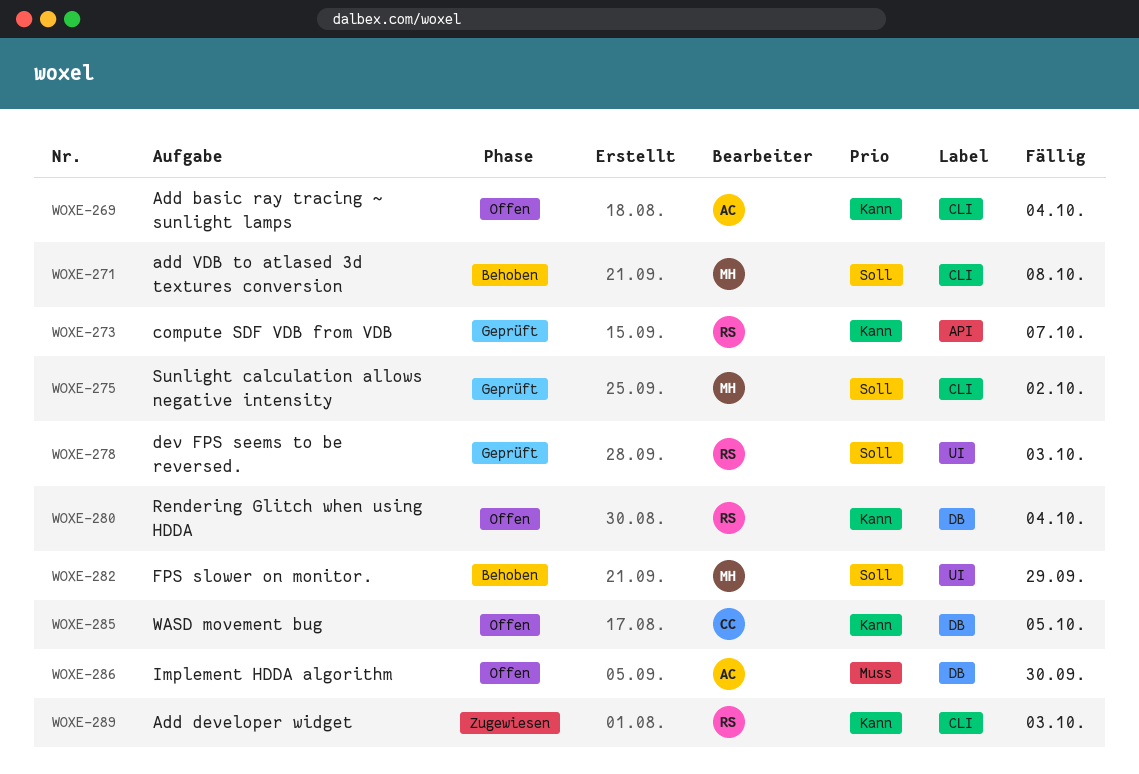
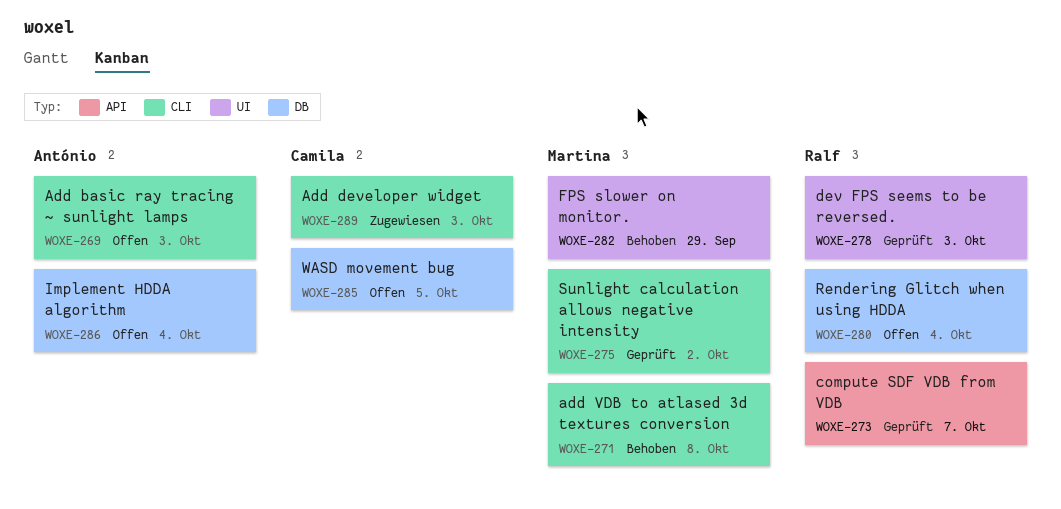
WOXE-269, due: Oct 4 -> Oct 3
WOXE-286, due: Sep 30 -> Oct 4
WOXE-289, owner: Ralf -> Camila

